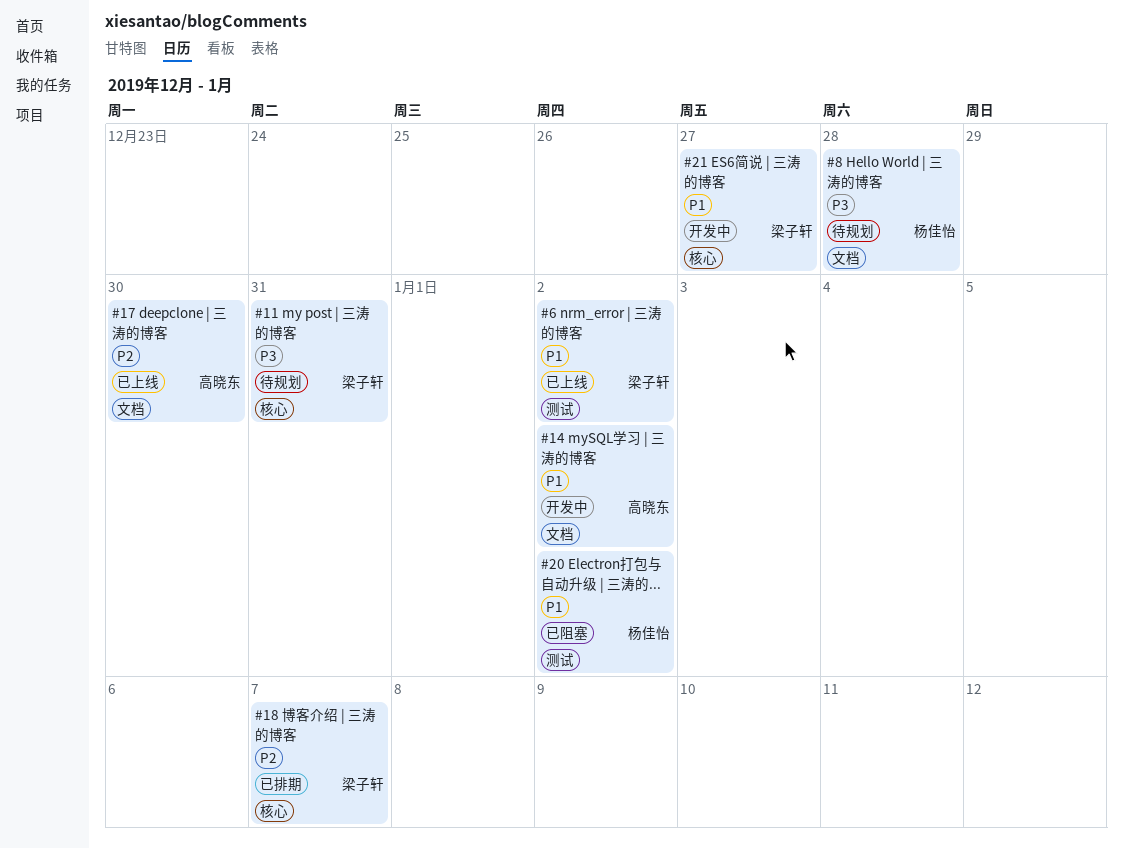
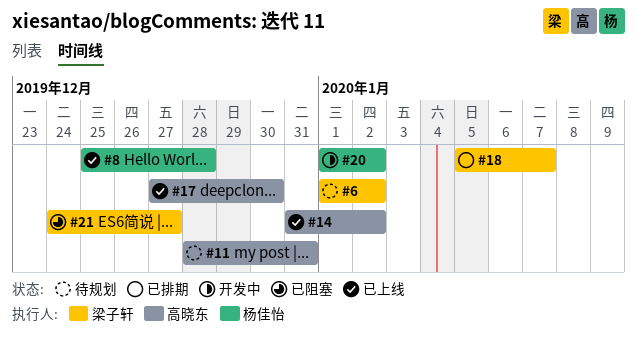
#6, status: 已上线 -> 待规划
#8, status: 待规划 -> 已上线
#11, owner: 梁子轩 -> 高晓东
#14, status: 开发中 -> 已上线
#20, status: 已阻塞 -> 开发中
#21, status: 开发中 -> 已阻塞

